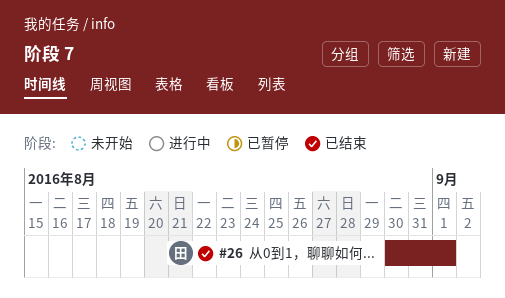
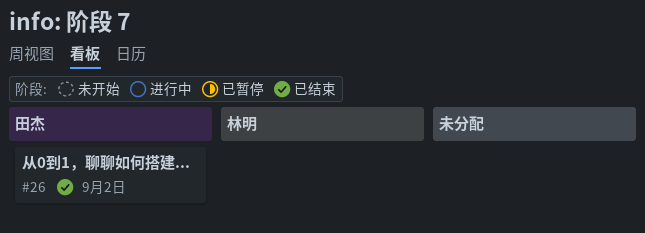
#26, due: Sep 1 -> Sep 2

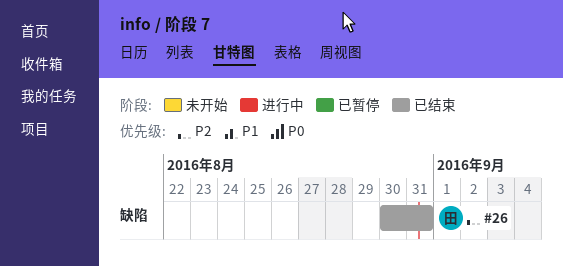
#26, due: Sep 2 -> Aug 31

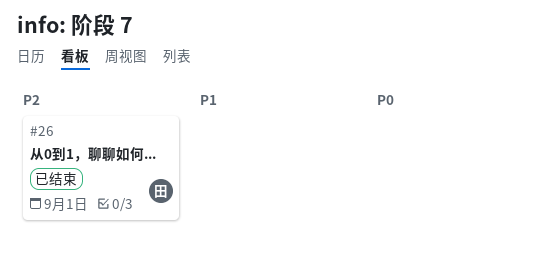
#26, due: Aug 31 -> Sep 1

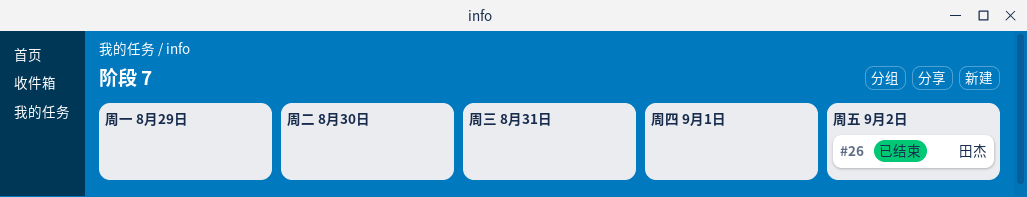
#26, due: Sep 1 -> Sep 2

